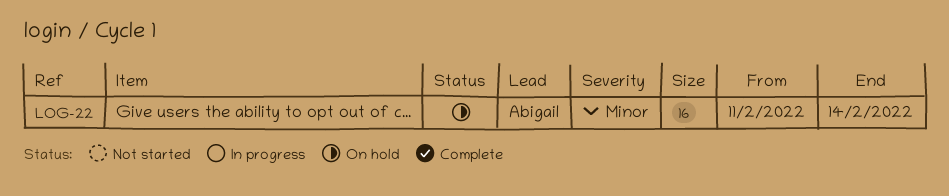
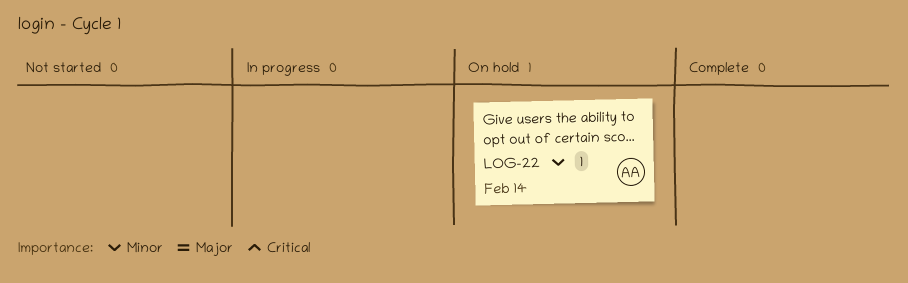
LOG-22, estimate: 16 -> 1

